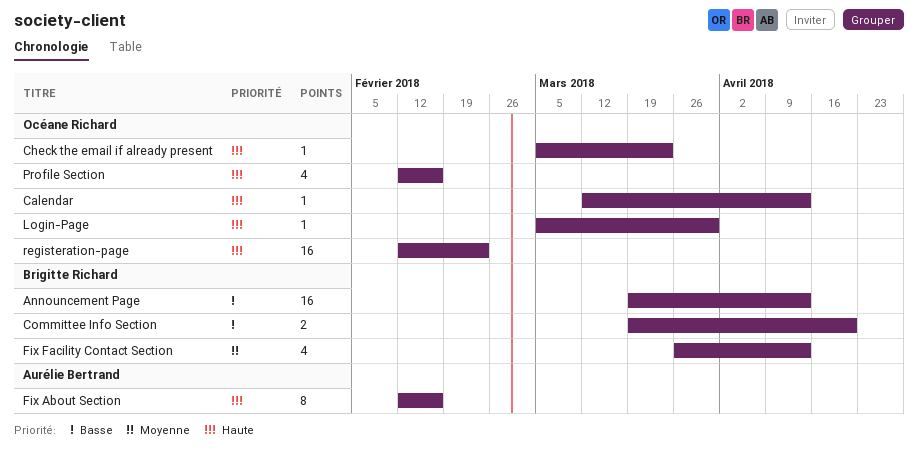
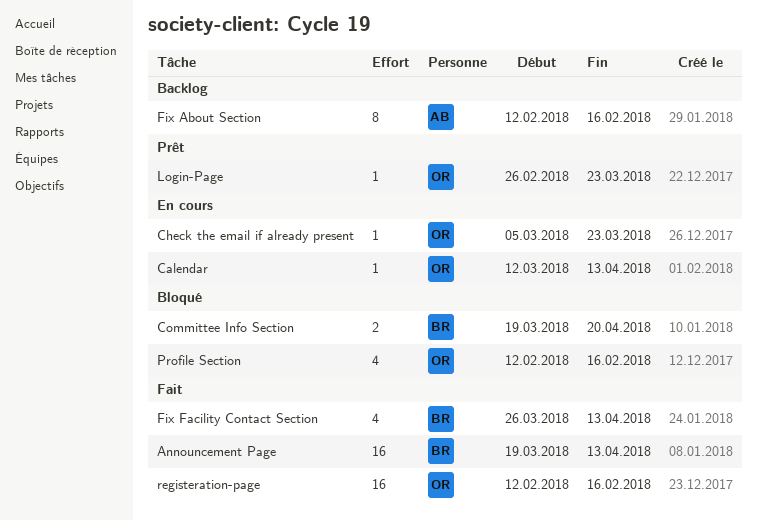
Login-Page, start: Mar 5 -> Feb 26
Login-Page, due: Mar 30 -> Mar 23
registeration-page, due: Feb 23 -> Feb 16

